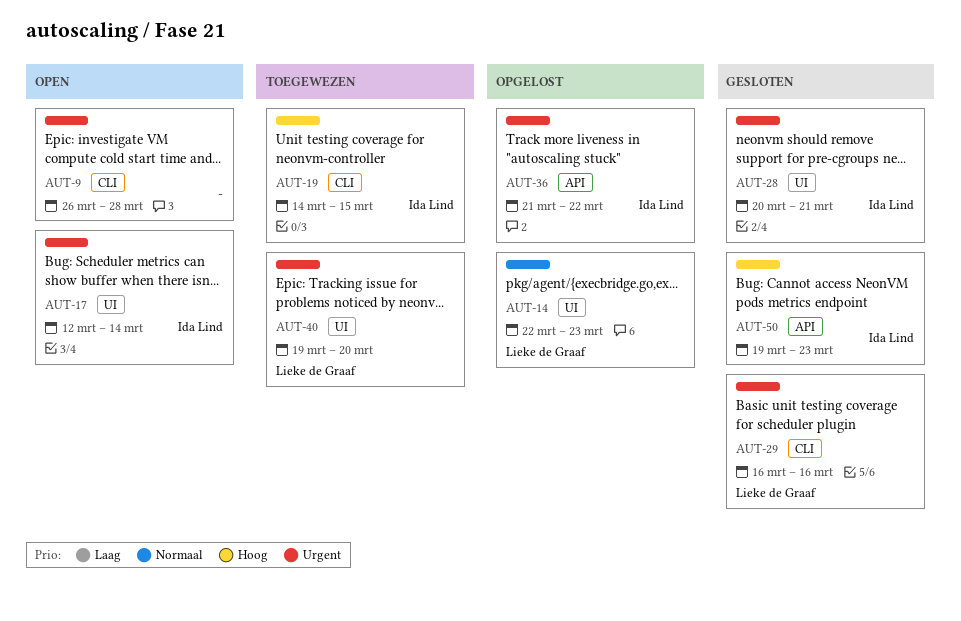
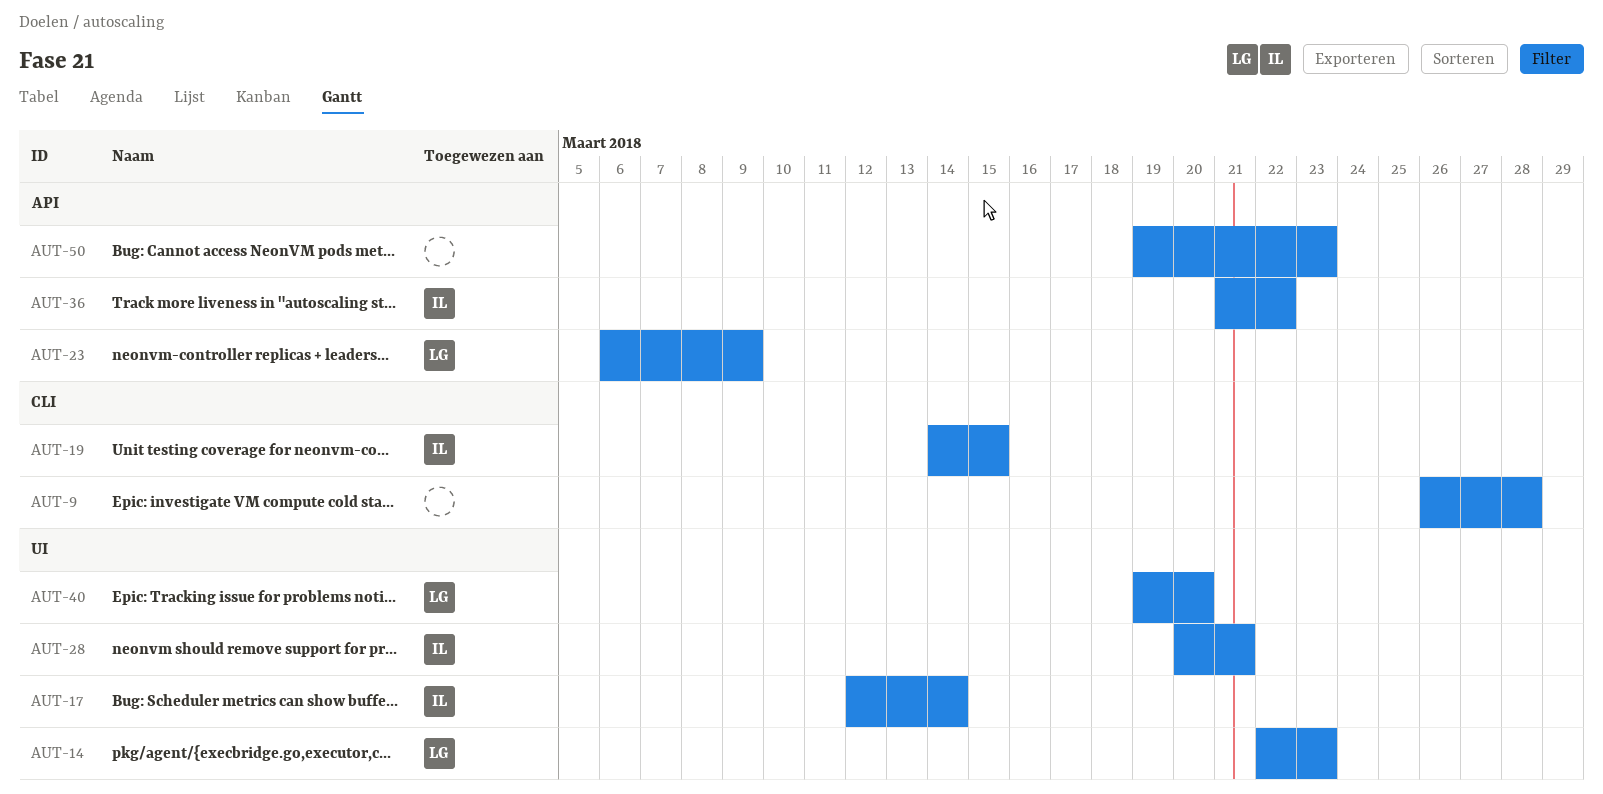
AUT-23: none -> present
AUT-29: present -> none
AUT-50, owner: Ida Lind -> none

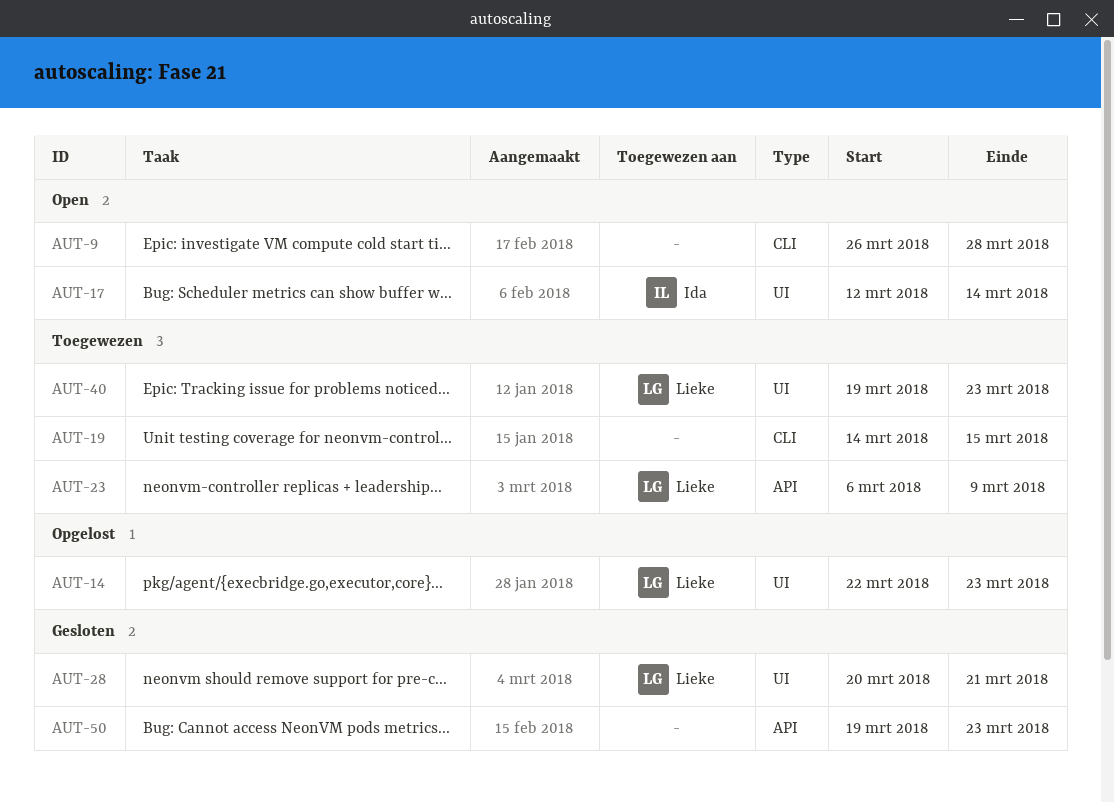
AUT-19, owner: Ida -> none
AUT-28, owner: Ida -> Lieke
AUT-36: present -> none
AUT-40, due: Mar 20 -> Mar 23

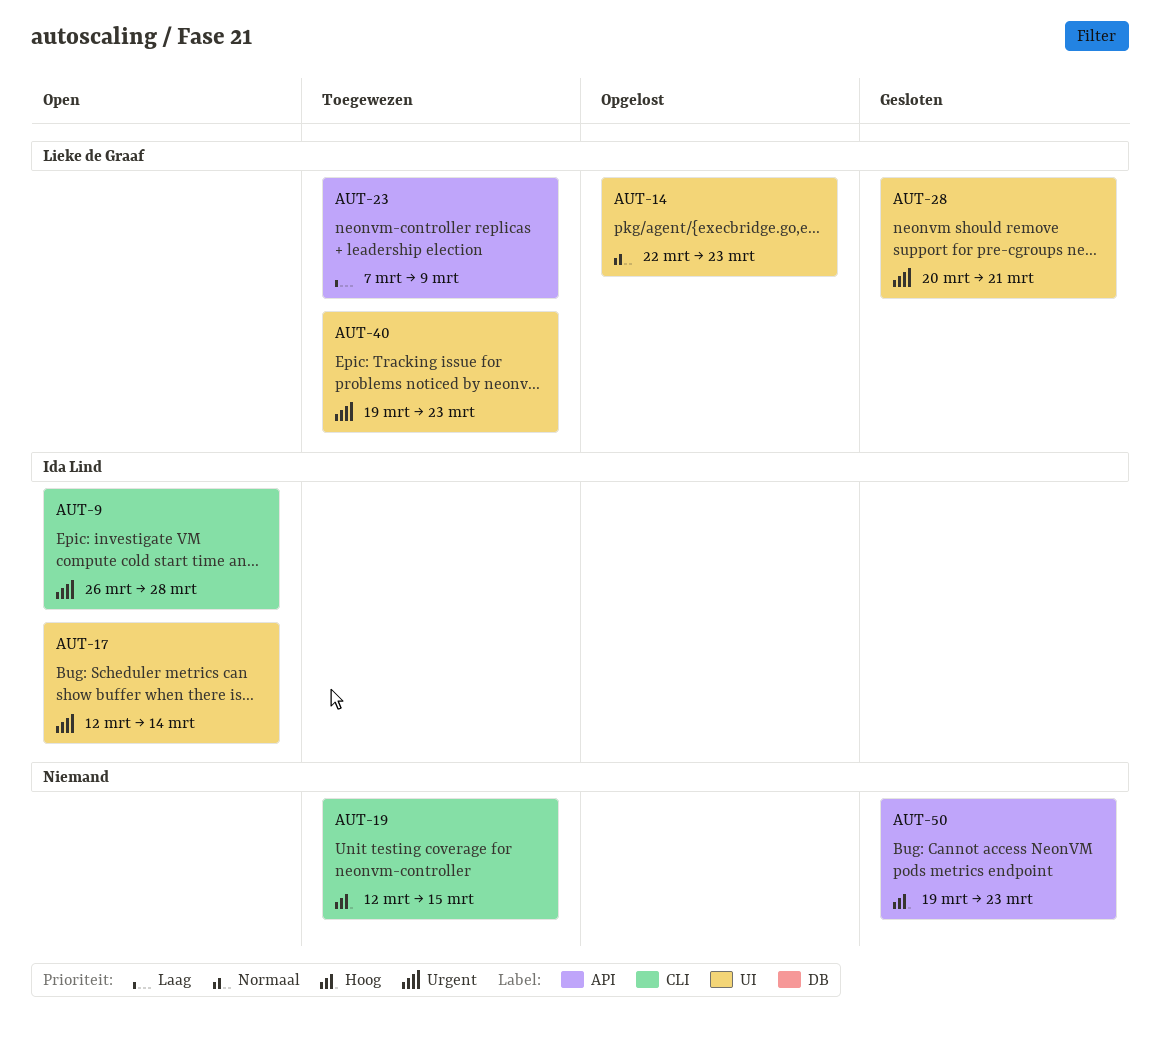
AUT-9, owner: none -> Ida Lind
AUT-19, start: Mar 14 -> Mar 12
AUT-23, start: Mar 6 -> Mar 7

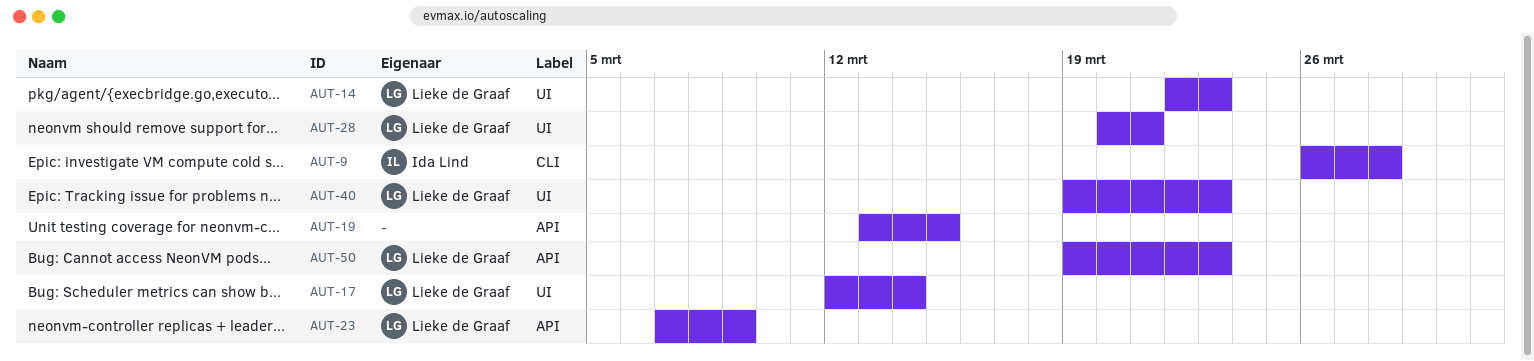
AUT-17, owner: Ida Lind -> Lieke de Graaf
AUT-19, label: CLI -> API
AUT-19, start: Mar 12 -> Mar 13
AUT-50, owner: none -> Lieke de Graaf

